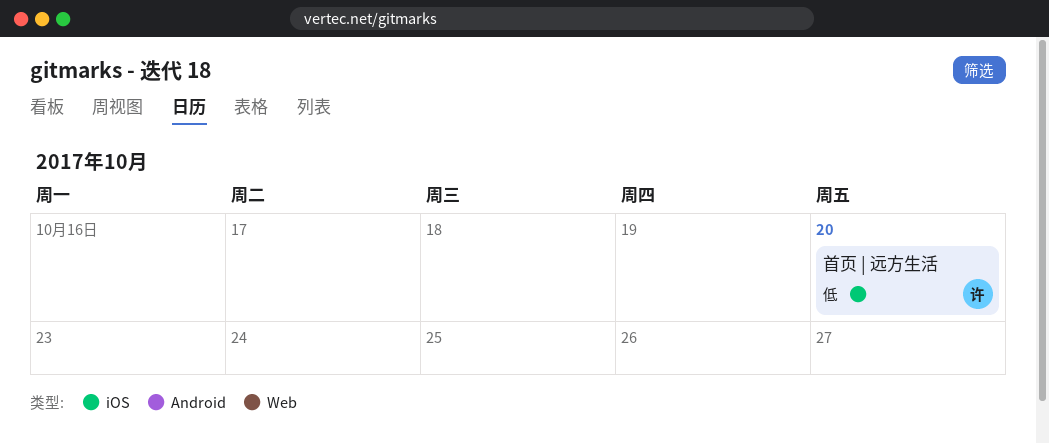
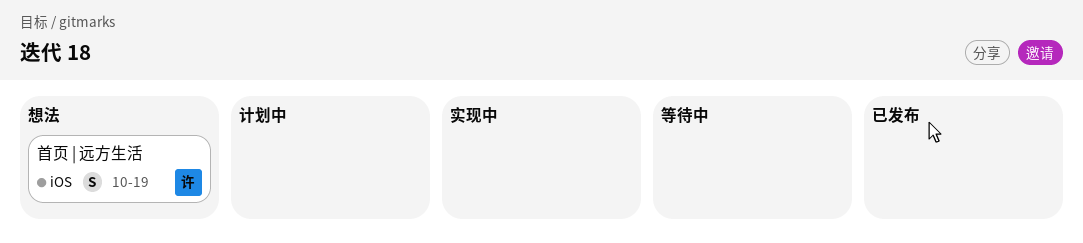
首页 | 远方生活, due: Oct 20 -> Oct 19

